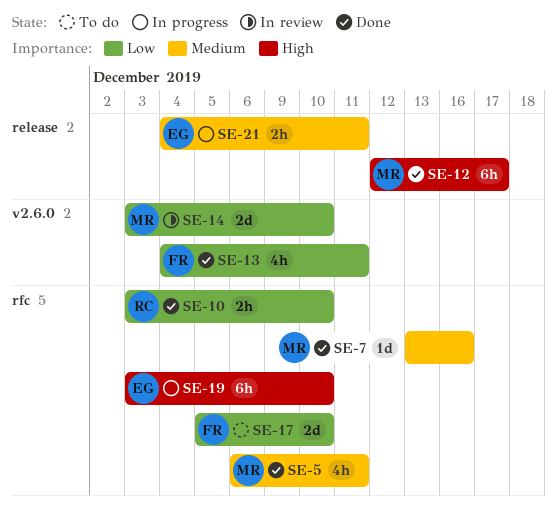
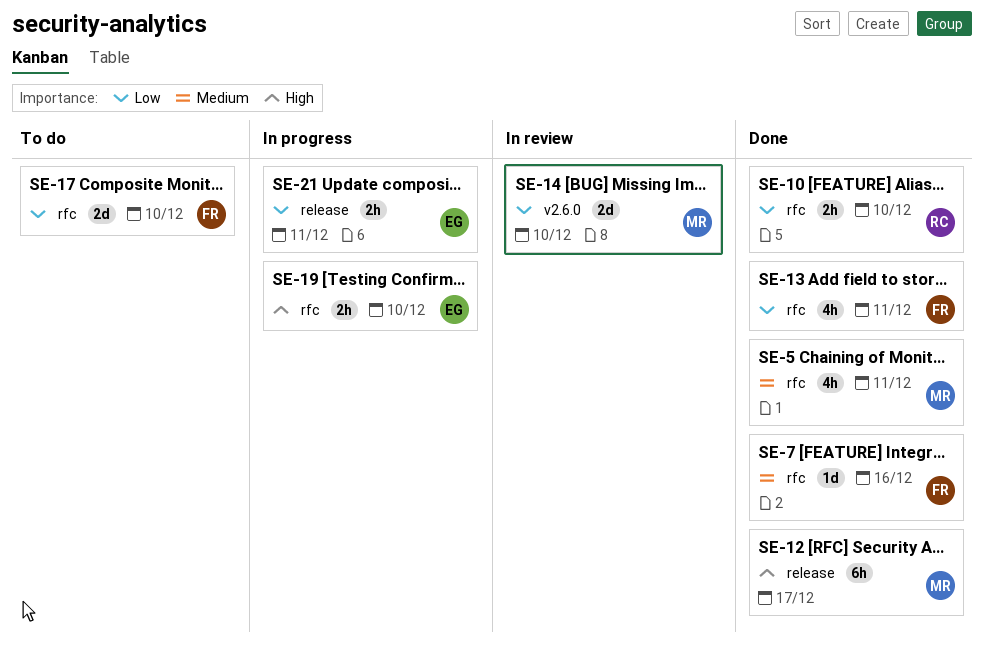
SE-7, owner: MR -> FR
SE-13, label: v2.6.0 -> rfc
SE-19, estimate: 6h -> 2h
SE-21, priority: Medium -> Low

